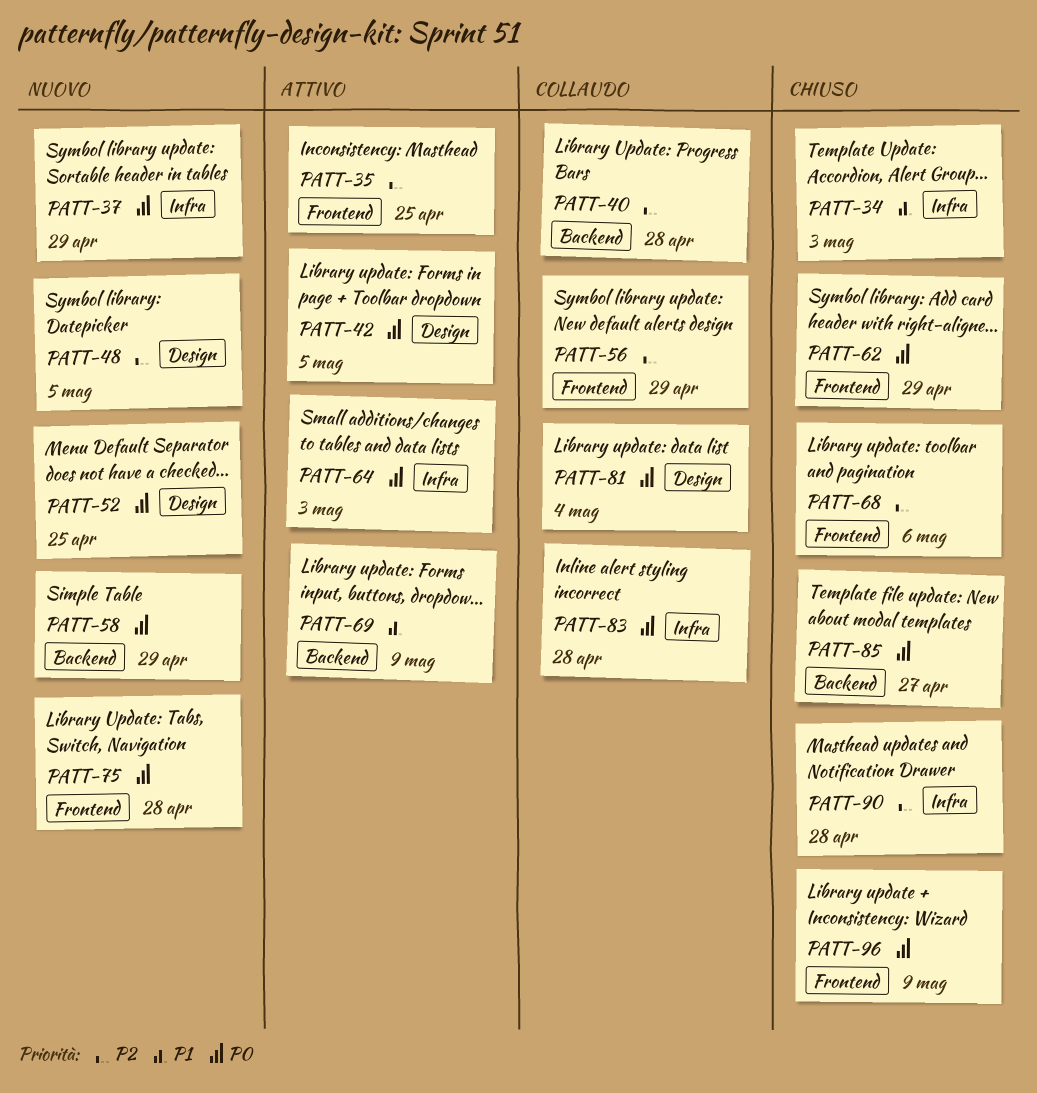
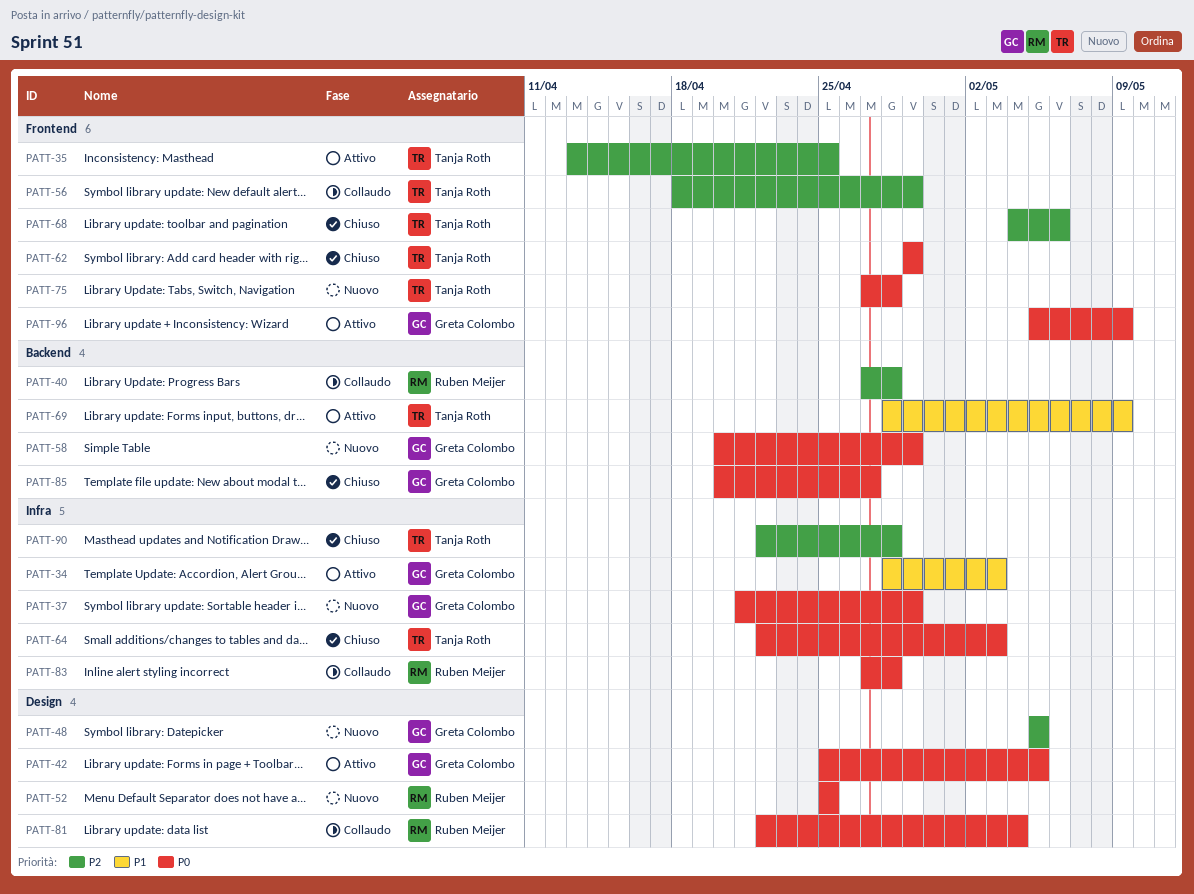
PATT-34, status: Chiuso -> Attivo
PATT-64, status: Attivo -> Chiuso
PATT-96, status: Chiuso -> Attivo

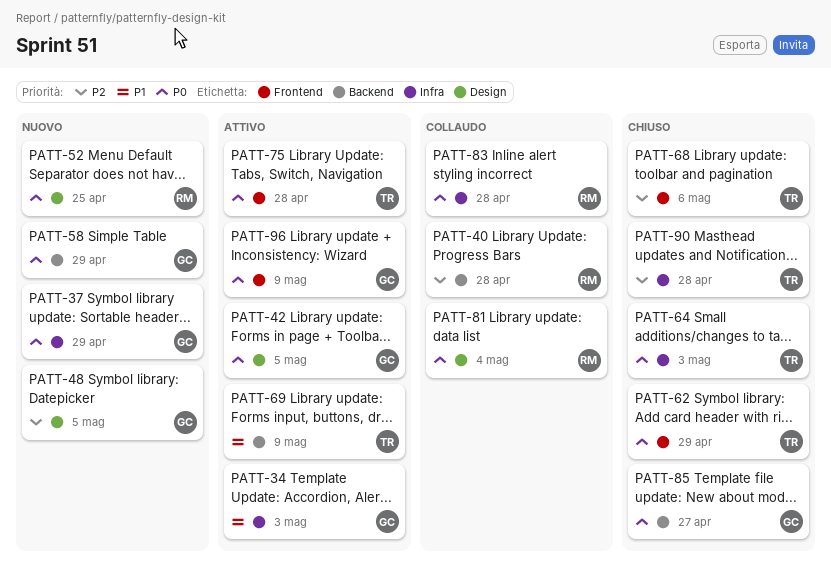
PATT-35: present -> none
PATT-56: present -> none
PATT-75, status: Nuovo -> Attivo

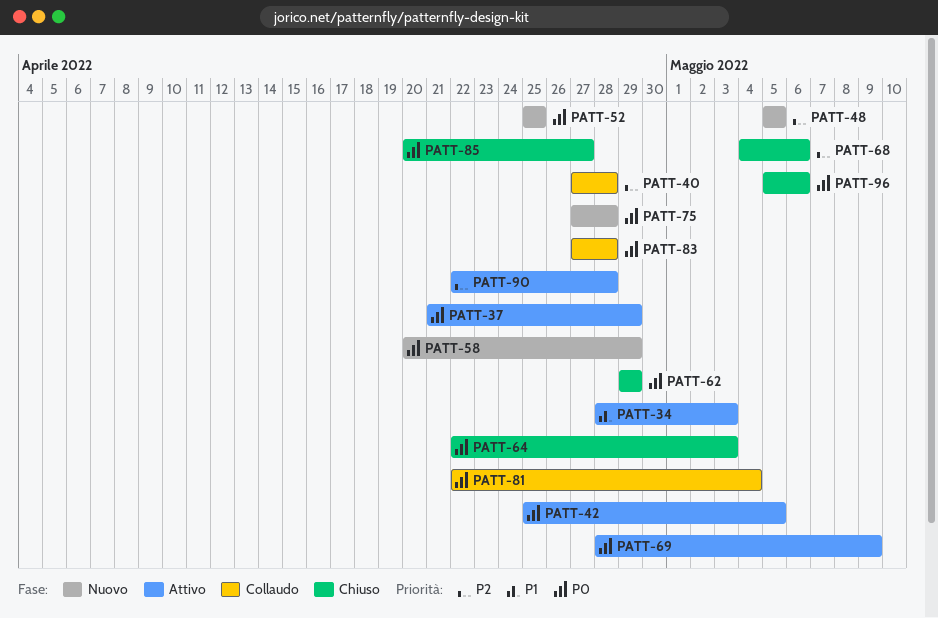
PATT-37, status: Nuovo -> Attivo
PATT-69, priority: P1 -> P0
PATT-75, status: Attivo -> Nuovo
PATT-90, status: Chiuso -> Attivo
PATT-96, status: Attivo -> Chiuso
PATT-96, due: May 9 -> May 6

